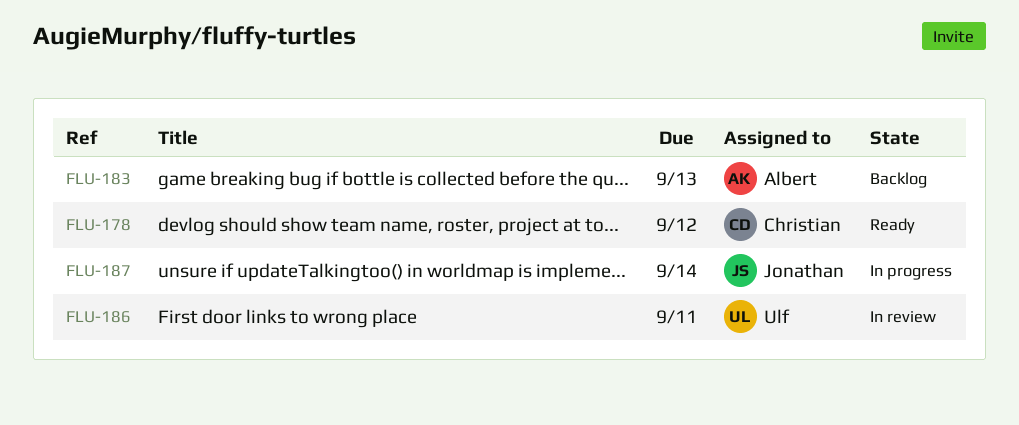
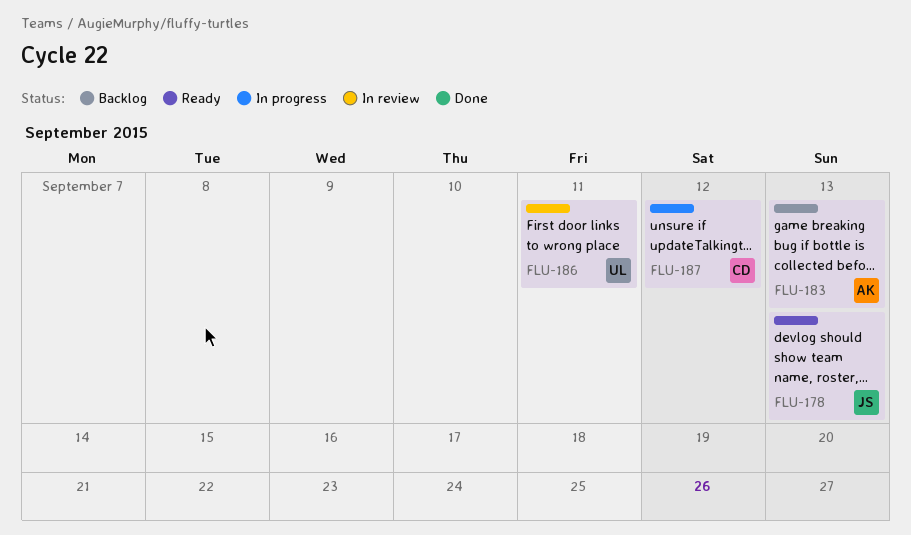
FLU-178, owner: Christian -> Jonathan
FLU-178, due: Sep 12 -> Sep 13
FLU-187, owner: Jonathan -> Christian
FLU-187, due: Sep 14 -> Sep 12

